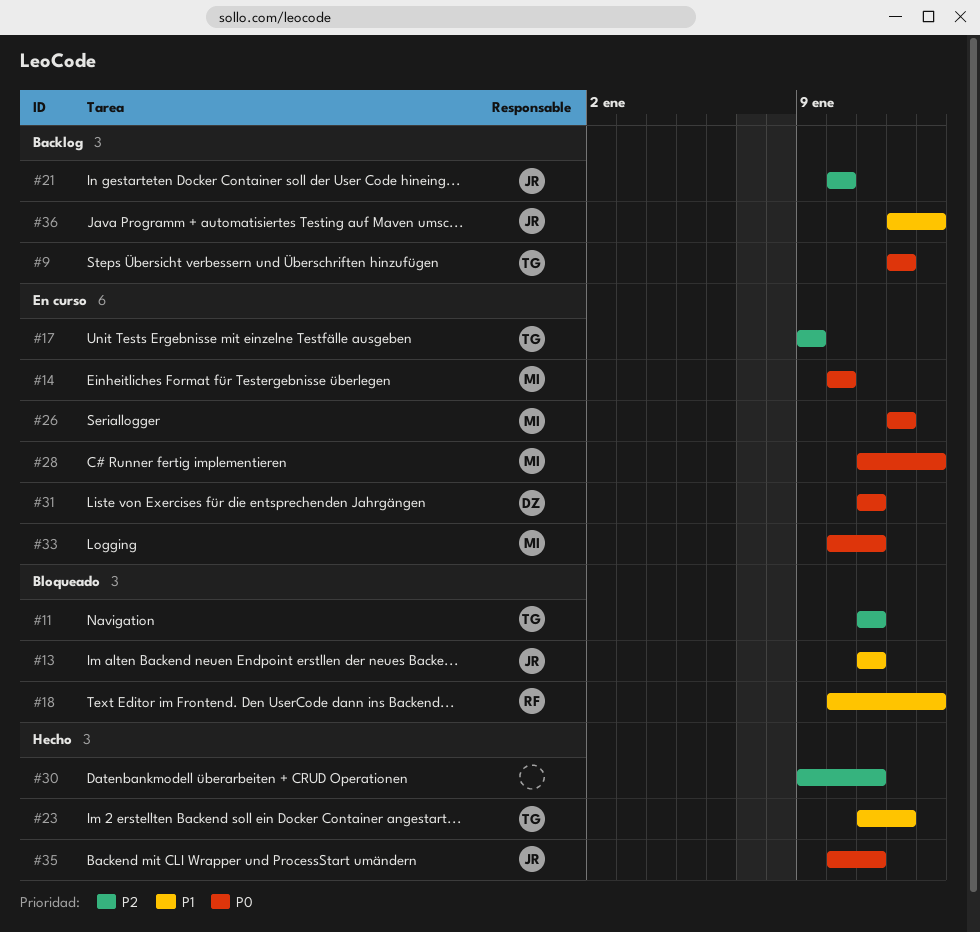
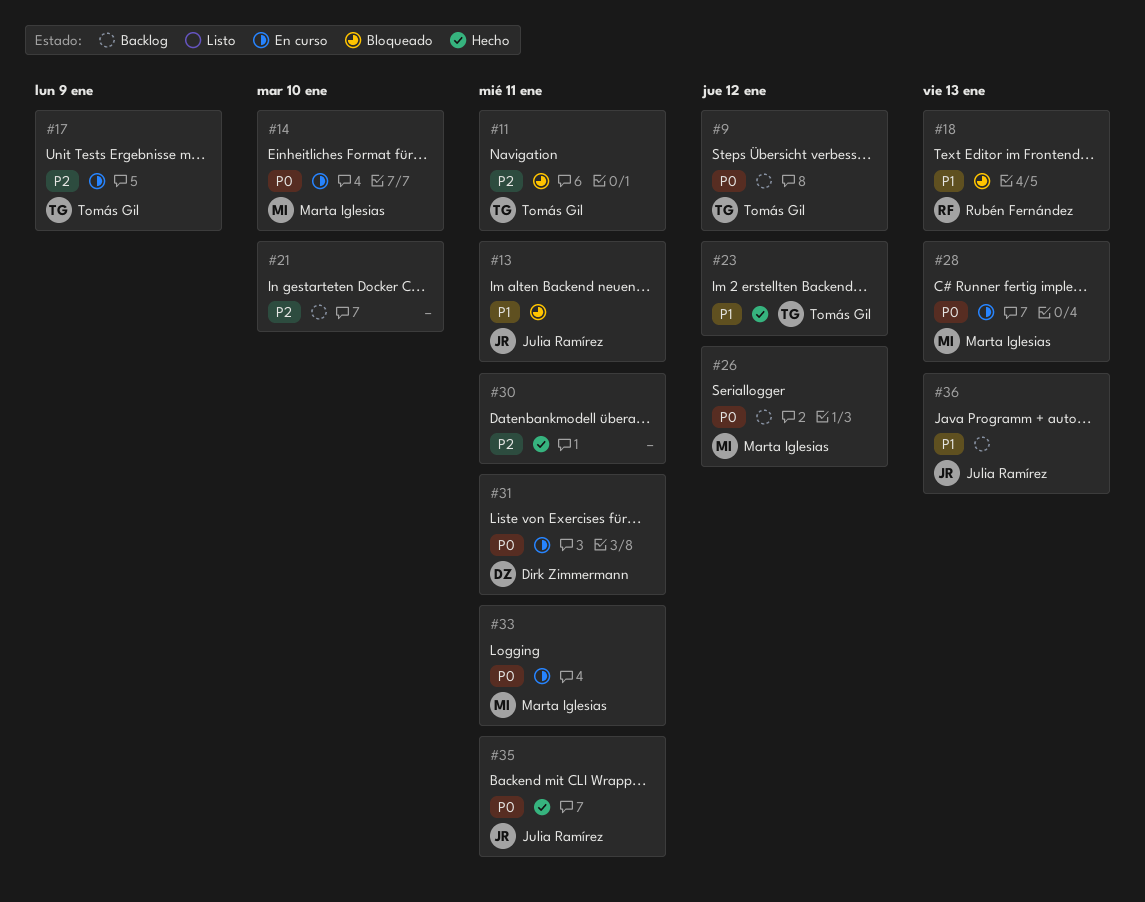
#21, owner: Julia Ramírez -> none
#26, status: En curso -> Backlog

